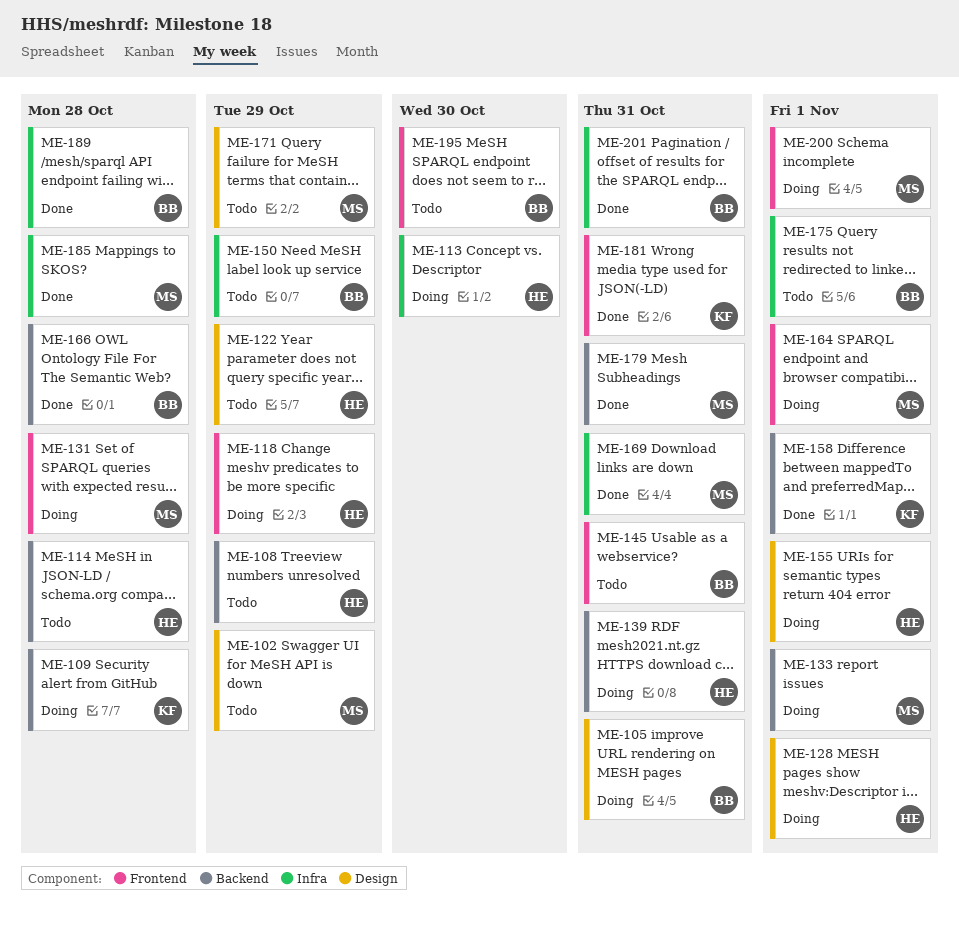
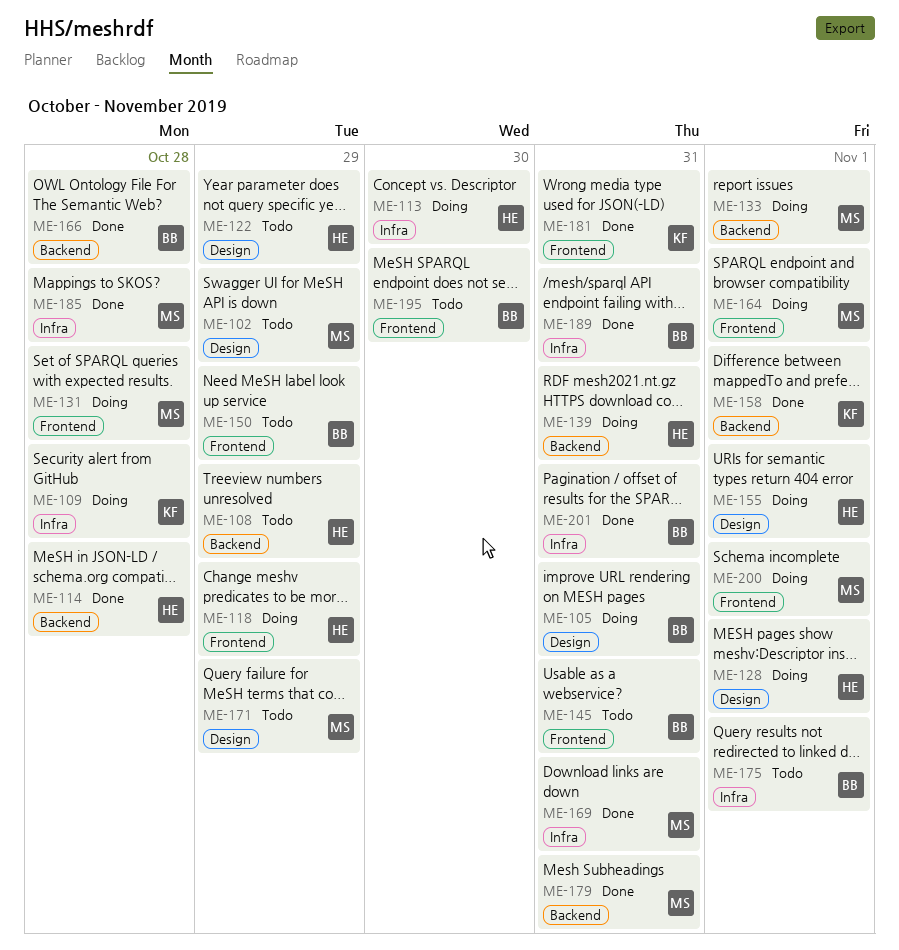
ME-109, label: Backend -> Infra
ME-114, status: Todo -> Done
ME-150, label: Infra -> Frontend
ME-189, due: Oct 28 -> Oct 31

